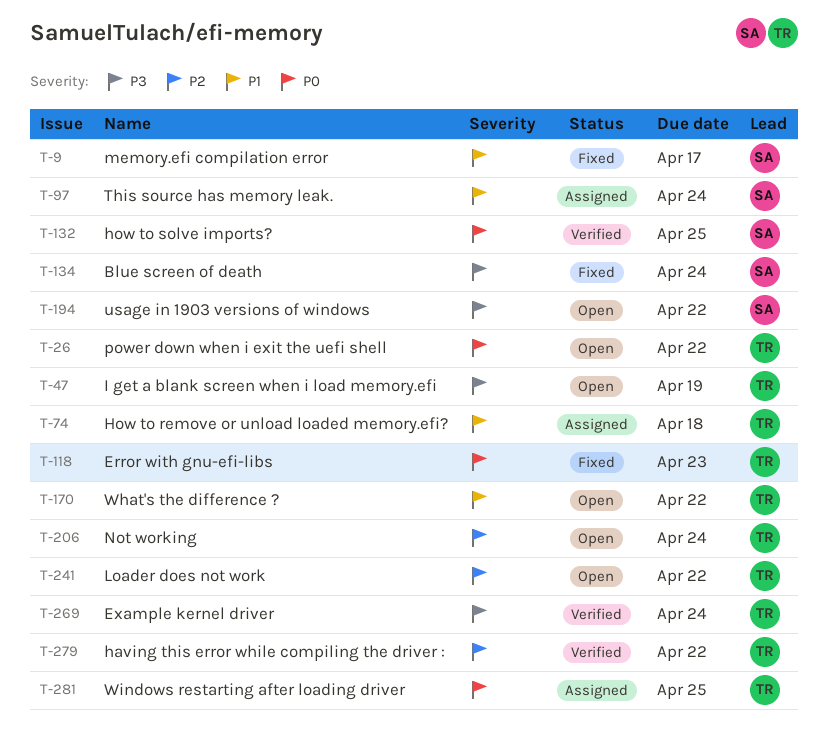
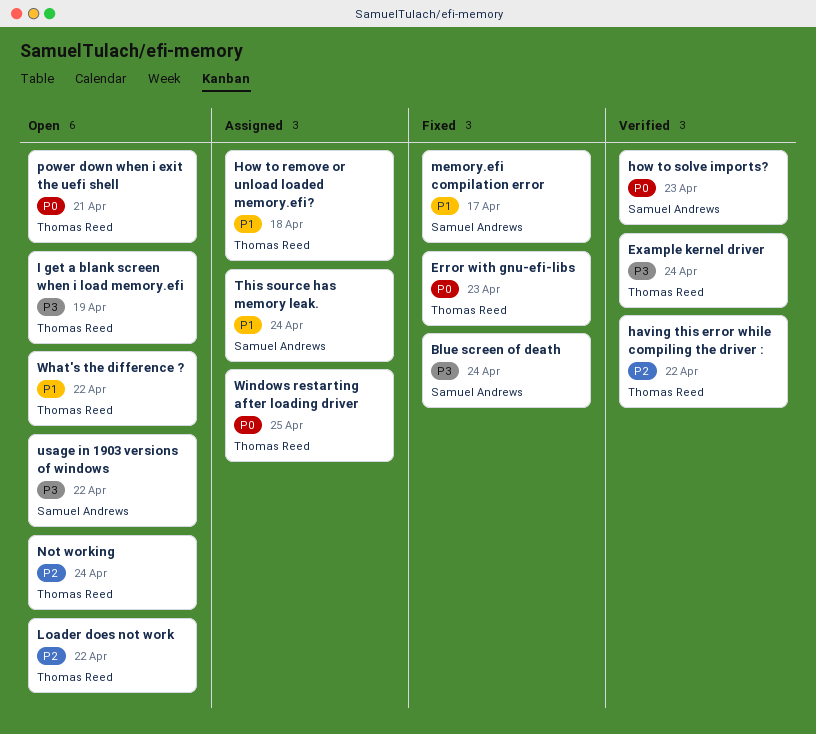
how to solve imports?, due: Apr 25 -> Apr 23
power down when i exit the uefi shell, due: Apr 22 -> Apr 21

